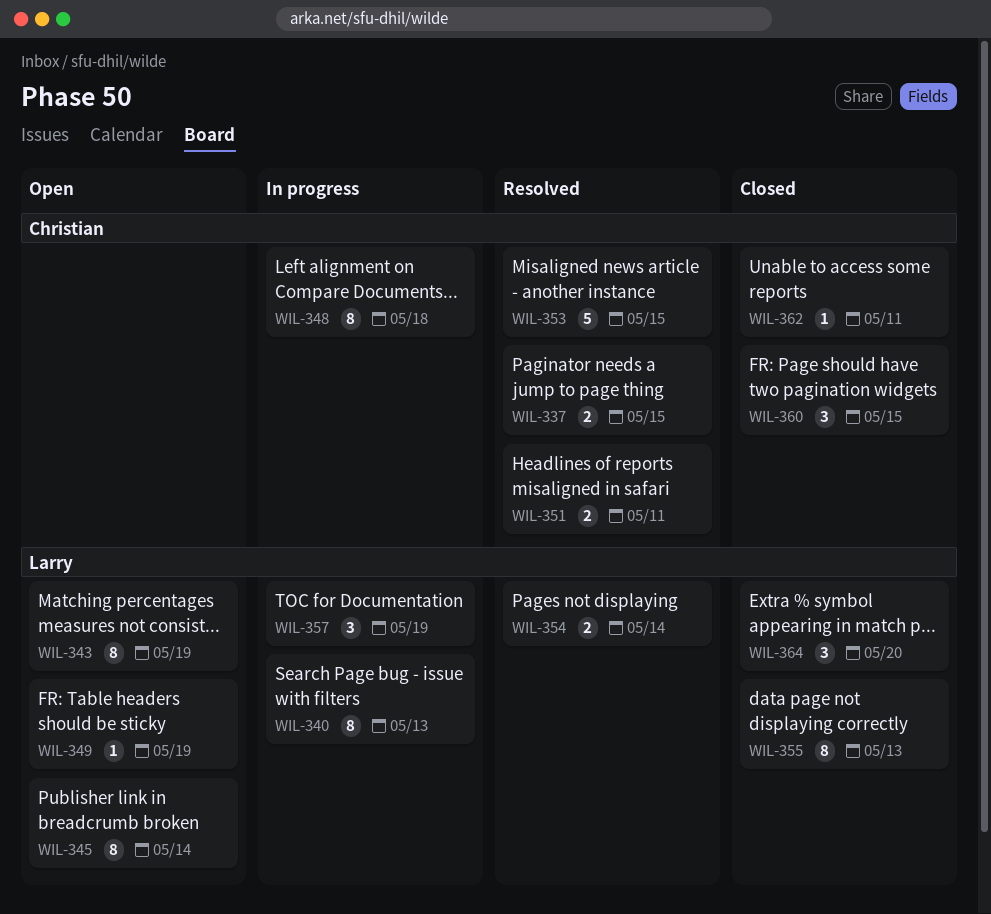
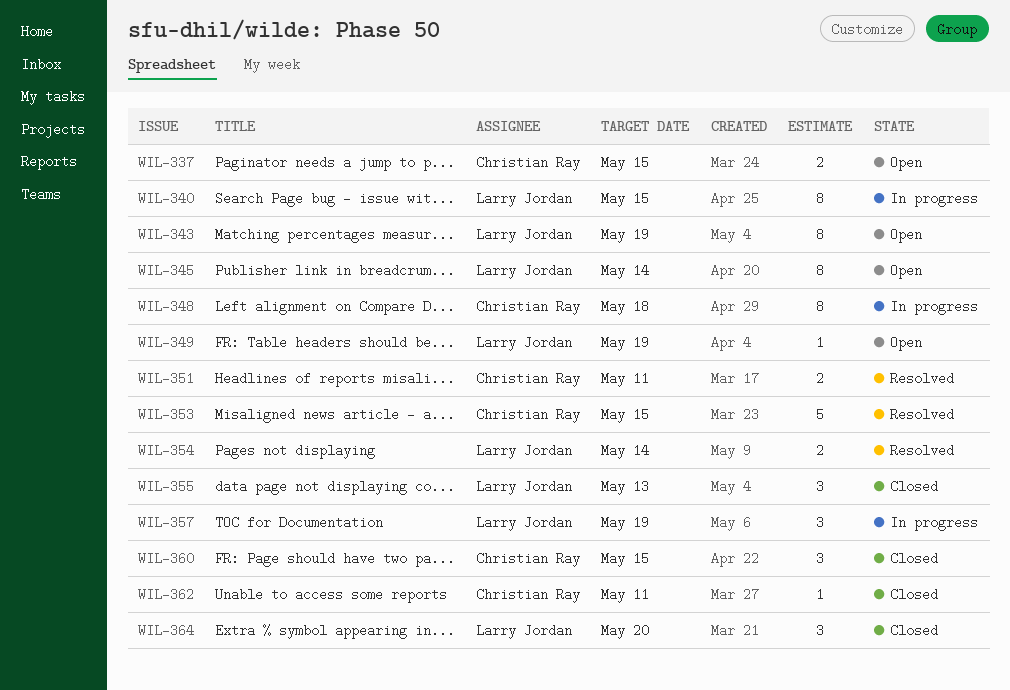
WIL-337, status: Resolved -> Open
WIL-340, due: May 13 -> May 15
WIL-355, estimate: 8 -> 3

